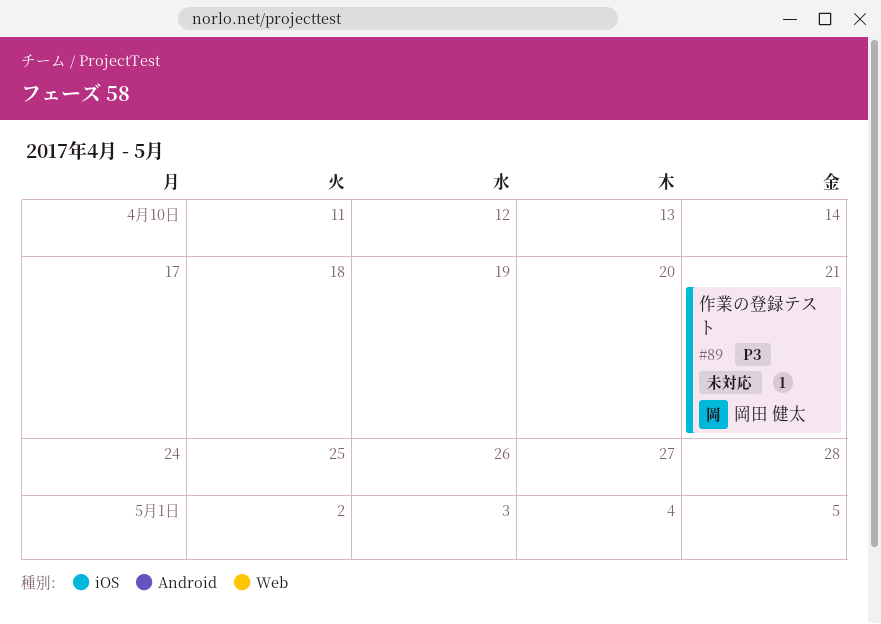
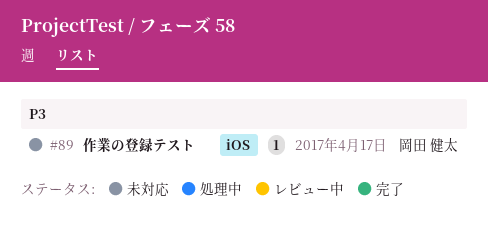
#89, due: Apr 21 -> Apr 17

